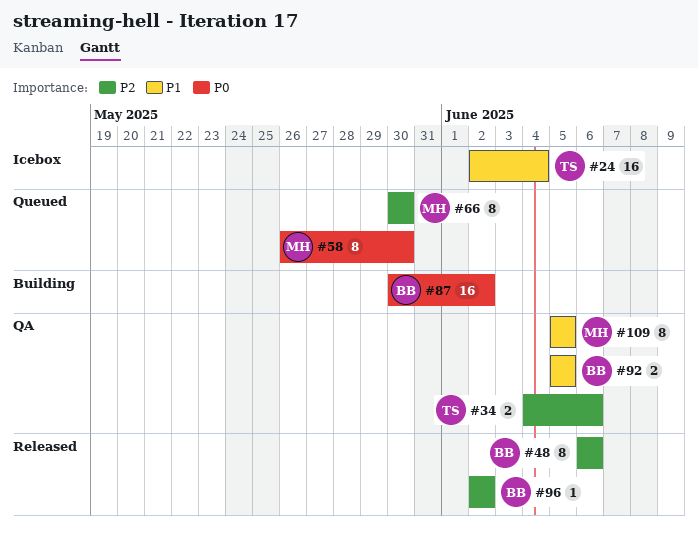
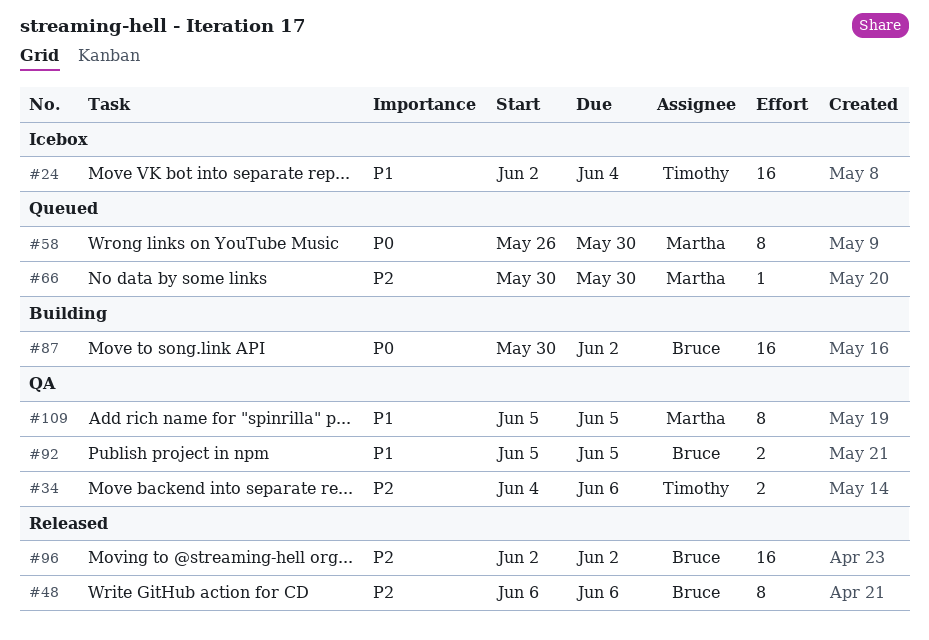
#66, estimate: 8 -> 1
#96, estimate: 1 -> 16

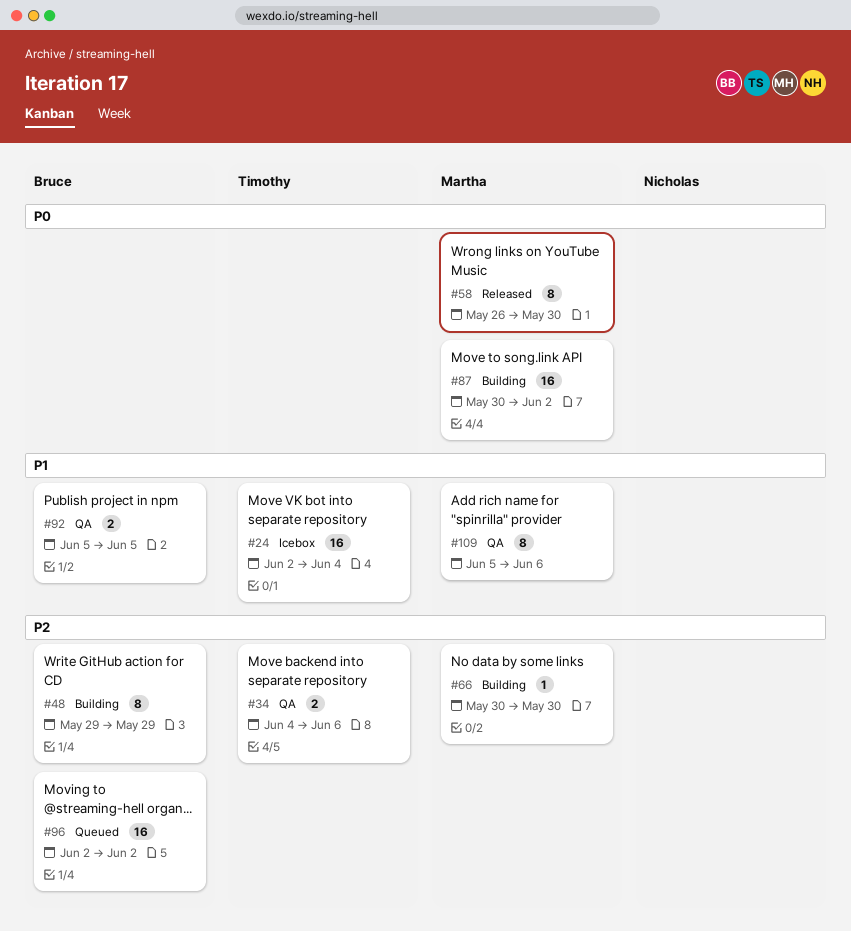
#48, status: Released -> Building
#48, start: Jun 6 -> May 29
#48, due: Jun 6 -> May 29
#58, status: Queued -> Released
#66, status: Queued -> Building
#87, owner: Bruce -> Martha
#96, status: Released -> Queued
#109, due: Jun 5 -> Jun 6

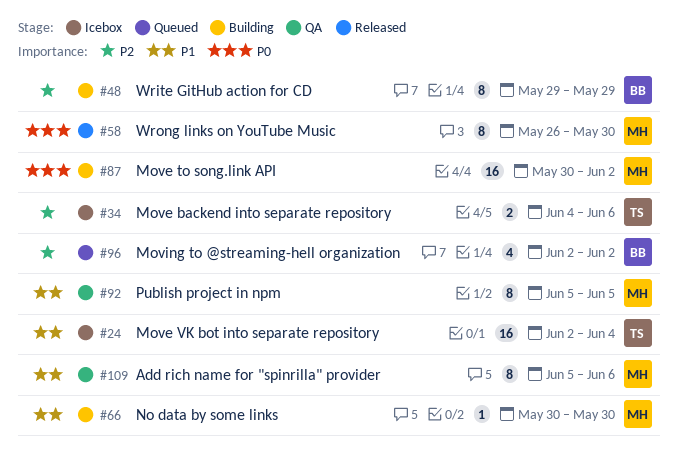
#34, status: QA -> Icebox
#66, priority: P2 -> P1
#92, owner: Bruce -> Martha
#92, estimate: 2 -> 8
#96, estimate: 16 -> 4

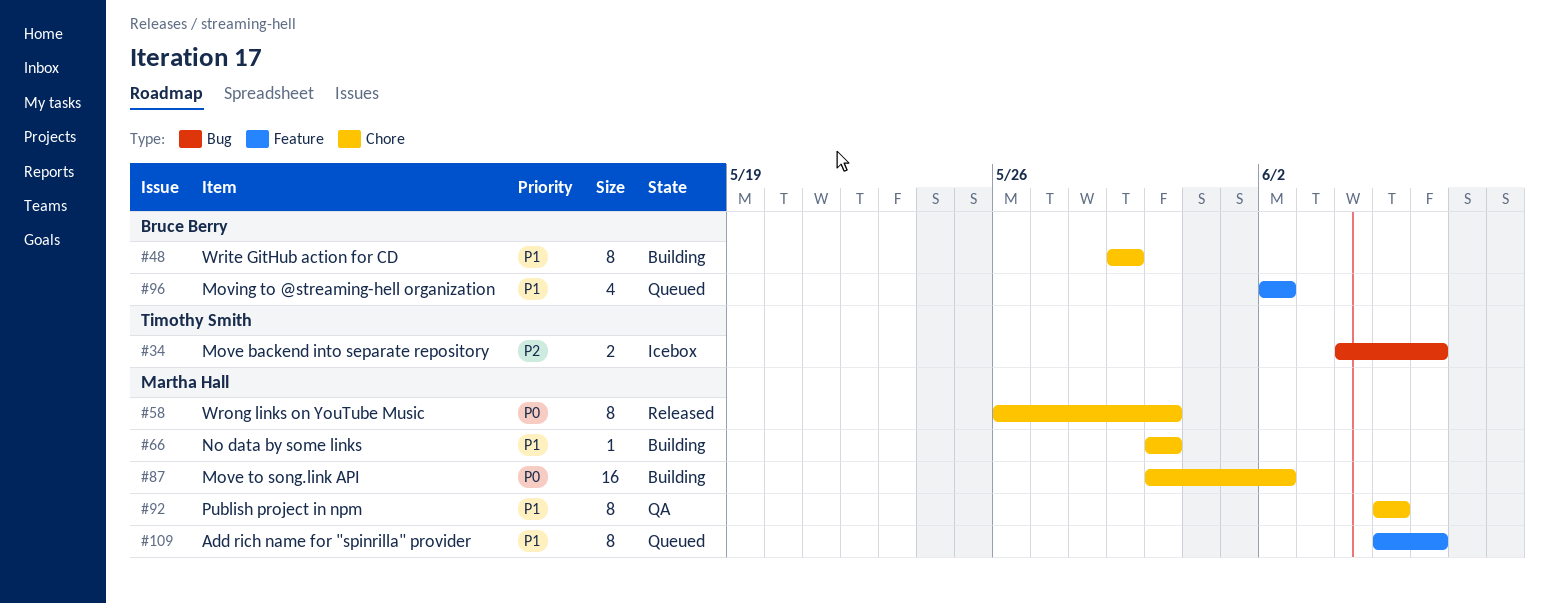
#24: present -> none
#48, priority: P2 -> P1
#96, priority: P2 -> P1
#109, status: QA -> Queued

